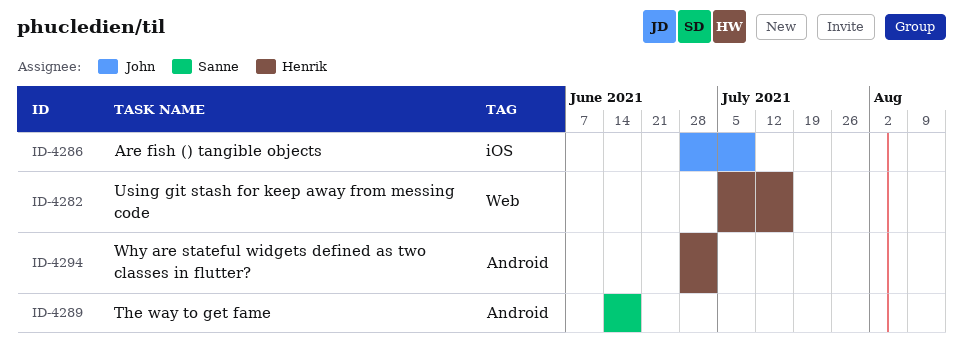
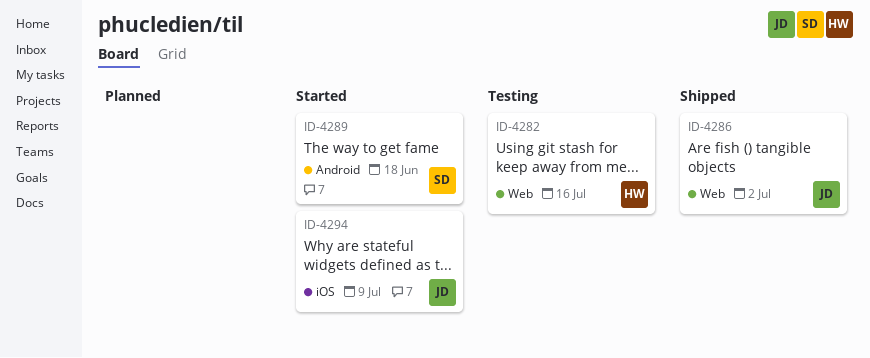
ID-4286, label: iOS -> Web
ID-4286, due: Jul 9 -> Jul 2
ID-4294, owner: Henrik -> John
ID-4294, label: Android -> iOS
ID-4294, due: Jul 2 -> Jul 9

